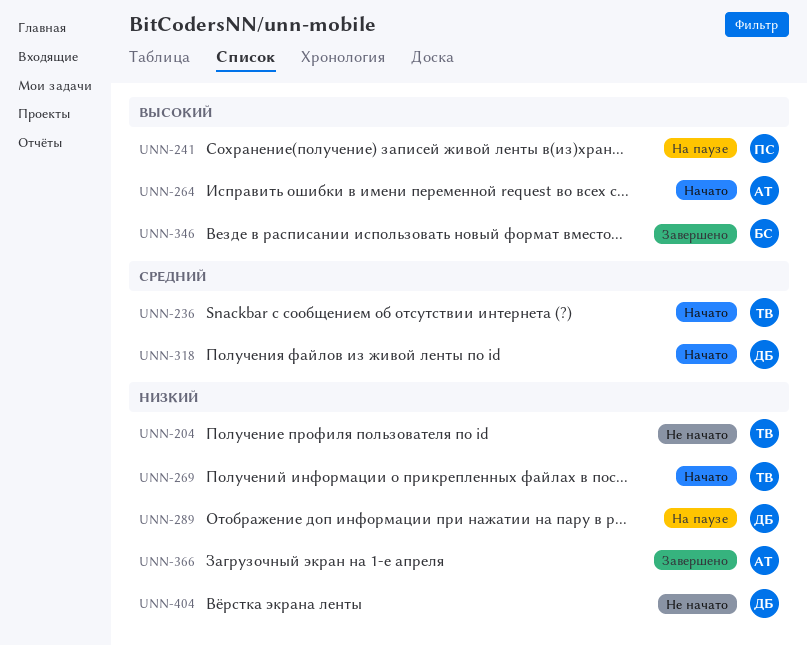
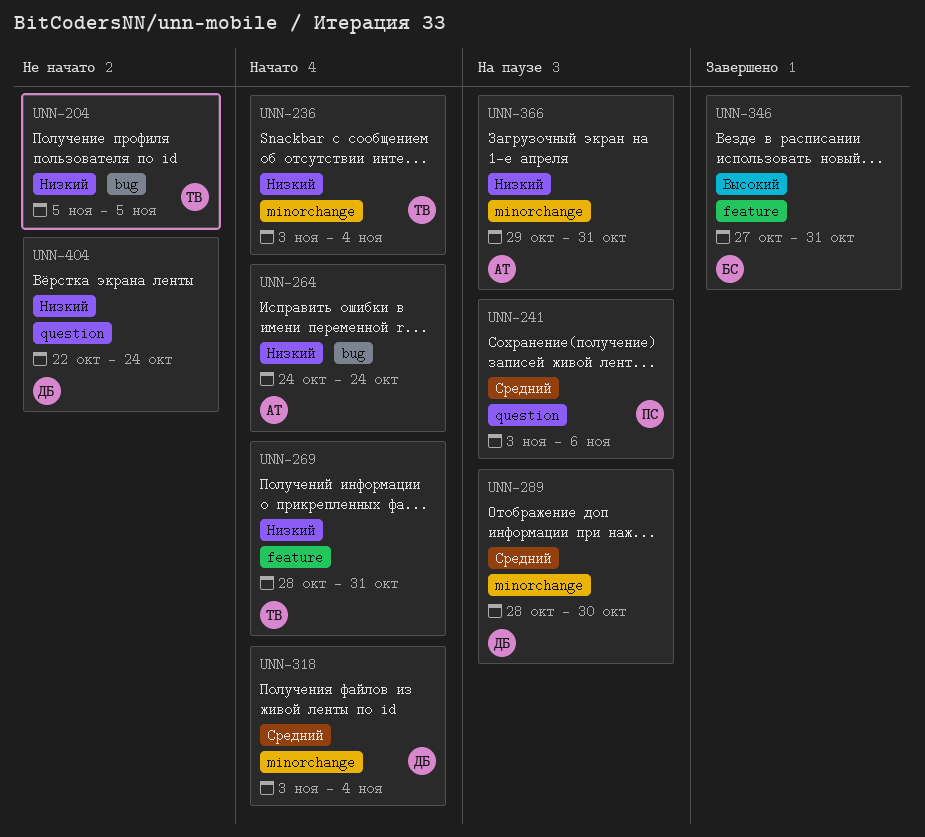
UNN-236, priority: Средний -> Низкий
UNN-241, priority: Высокий -> Средний
UNN-264, priority: Высокий -> Низкий
UNN-289, priority: Низкий -> Средний
UNN-366, status: Завершено -> На паузе

